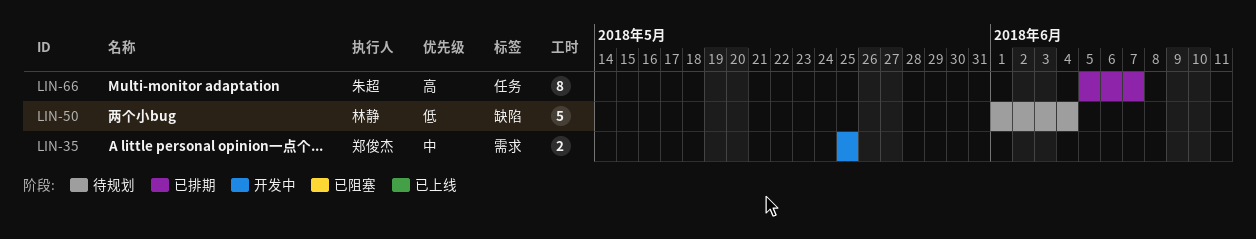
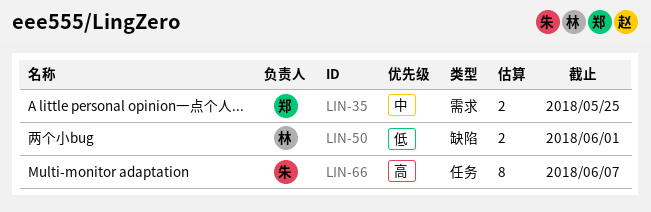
LIN-50, estimate: 5 -> 2
LIN-50, due: Jun 4 -> Jun 1

